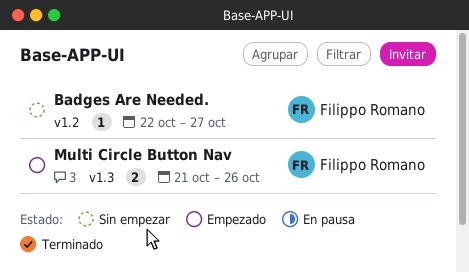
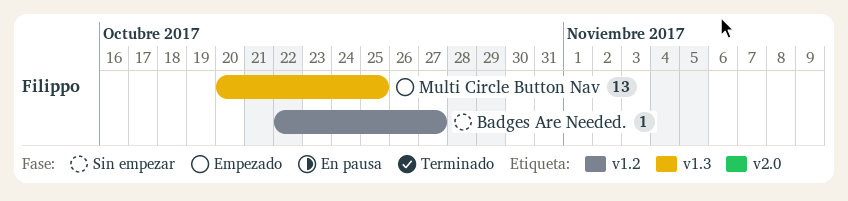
Multi Circle Button Nav, estimate: 2 -> 13
Multi Circle Button Nav, start: Oct 21 -> Oct 20
Multi Circle Button Nav, due: Oct 26 -> Oct 25

